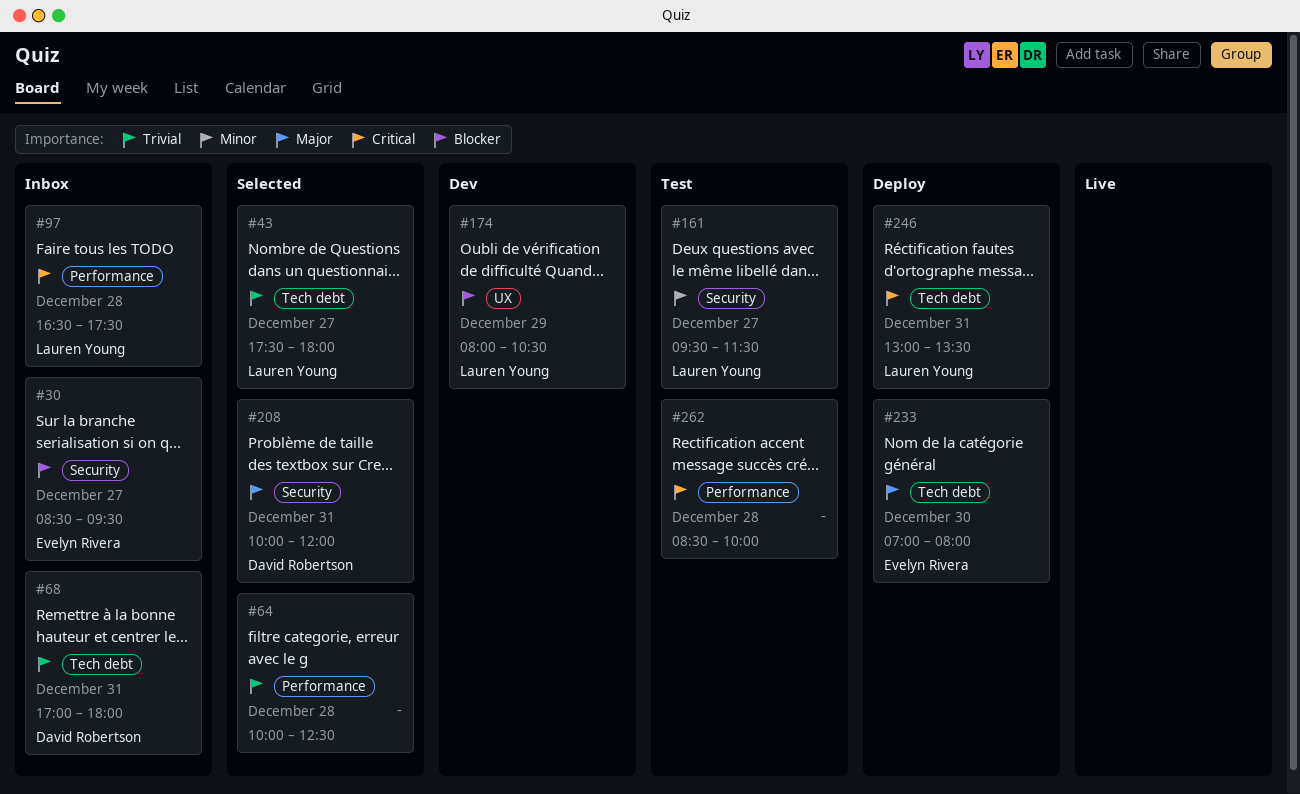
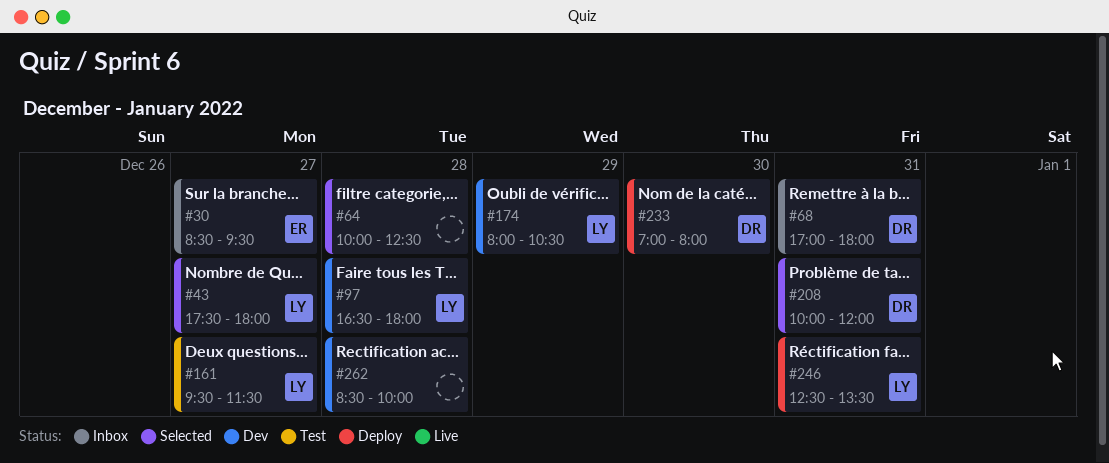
#97, status: Inbox -> Dev
#97, ends: 17:30 -> 18:00
#233, owner: Evelyn Rivera -> David Robertson
#246, begins: 13:00 -> 12:30
#262, status: Test -> Dev

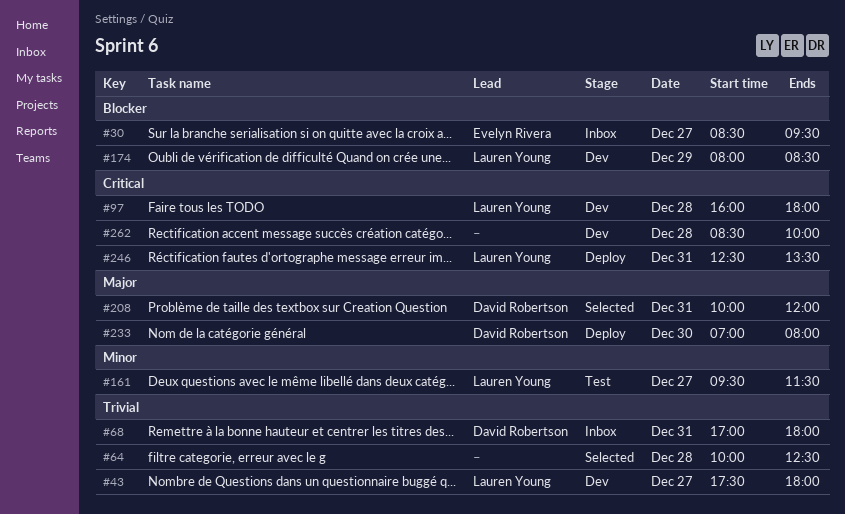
#43, status: Selected -> Dev
#97, begins: 16:30 -> 16:00
#174, ends: 10:30 -> 08:30

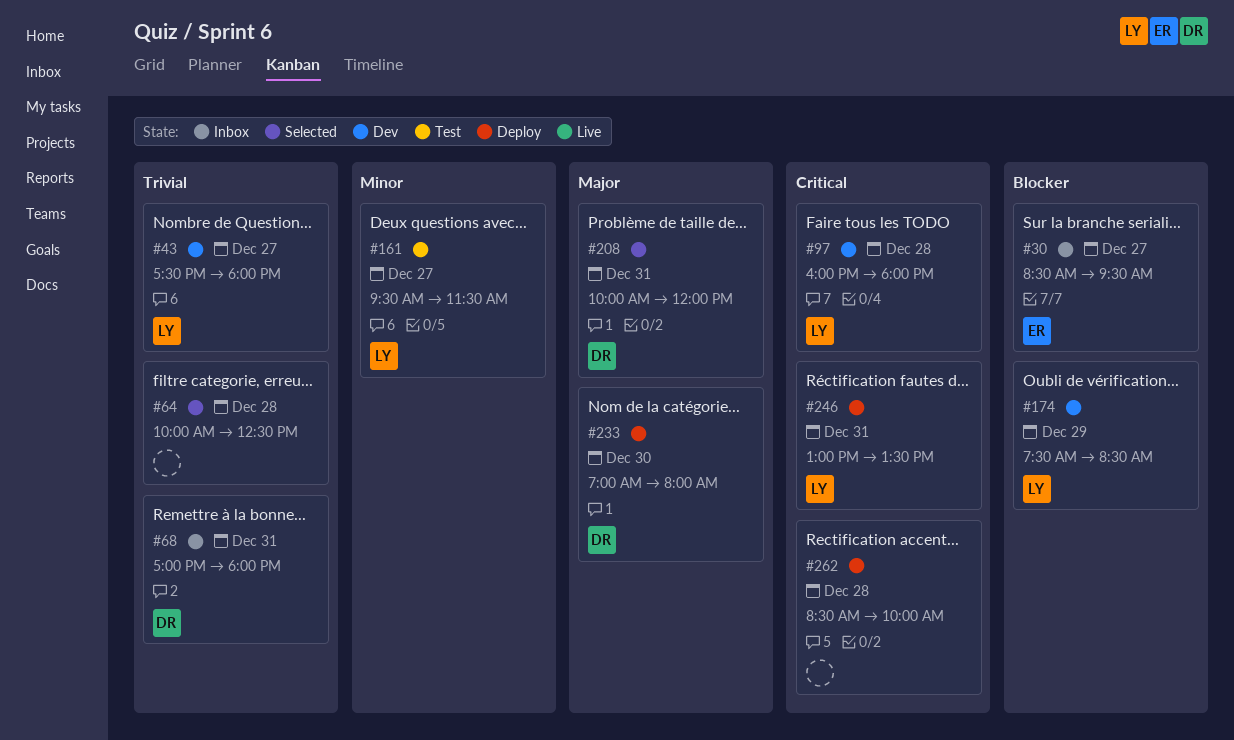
#174, begins: 08:00 -> 07:30
#246, begins: 12:30 -> 13:00
#262, status: Dev -> Deploy

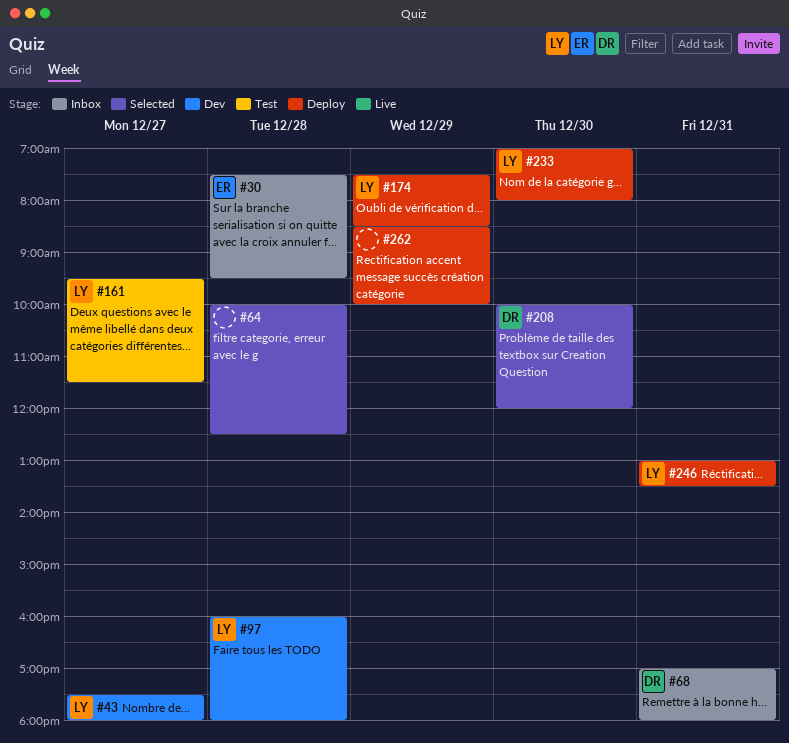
#30, day: Dec 27 -> Dec 28
#30, begins: 08:30 -> 07:30
#174, status: Dev -> Deploy
#208, day: Dec 31 -> Dec 30
#233, owner: DR -> LY
#262, day: Dec 28 -> Dec 29

